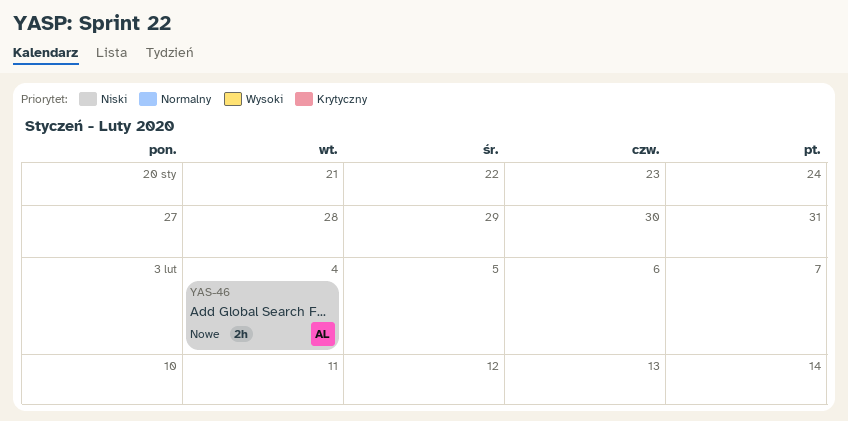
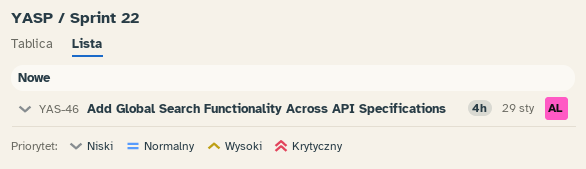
YAS-46, estimate: 2h -> 4h
YAS-46, due: Feb 4 -> Jan 29

